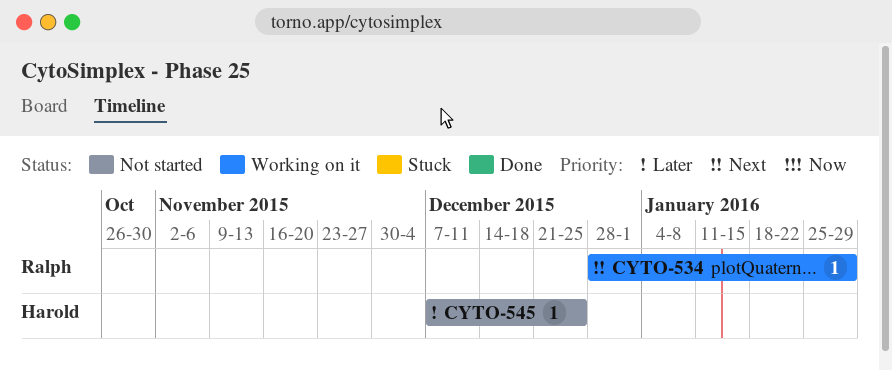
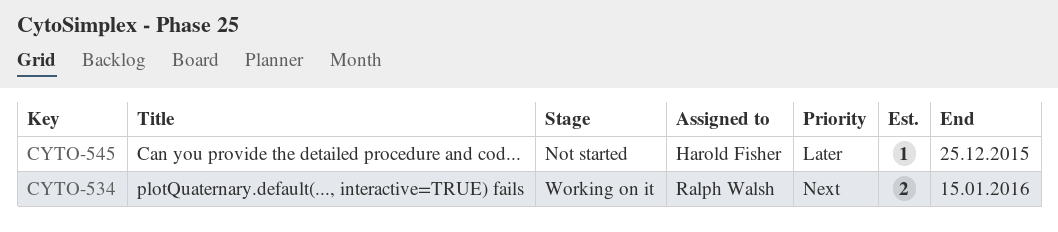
CYTO-534, estimate: 1 -> 2
CYTO-534, due: Jan 29 -> Jan 15

